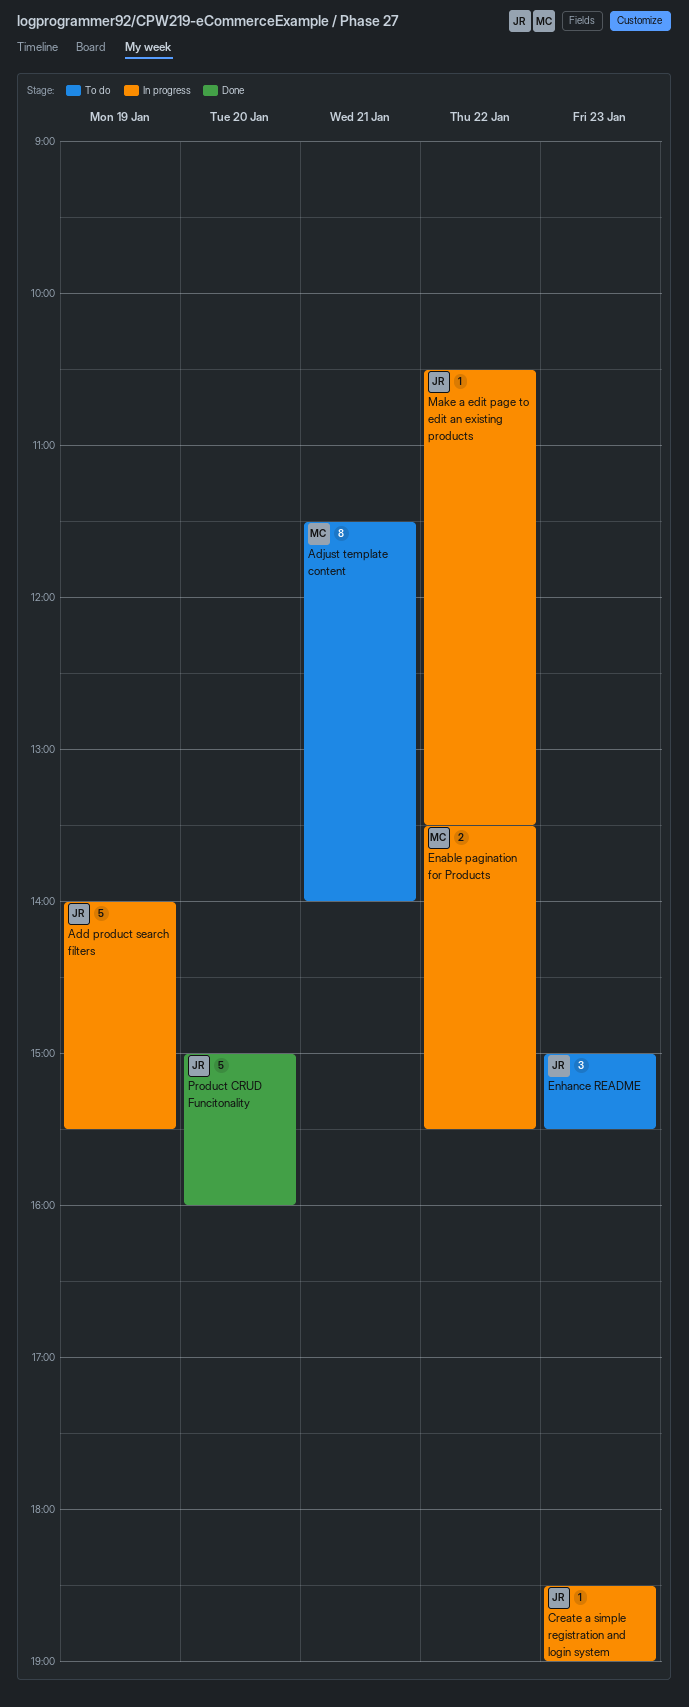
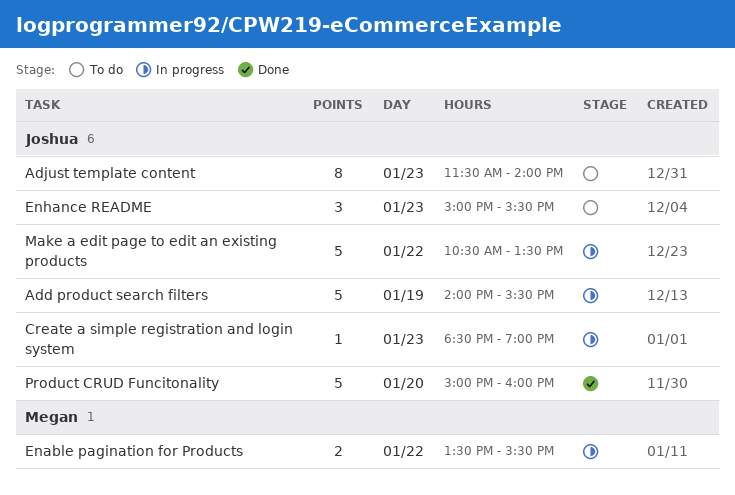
Adjust template content, owner: Megan -> Joshua
Adjust template content, day: Jan 21 -> Jan 23
Make a edit page to edit an existing products, estimate: 1 -> 5

